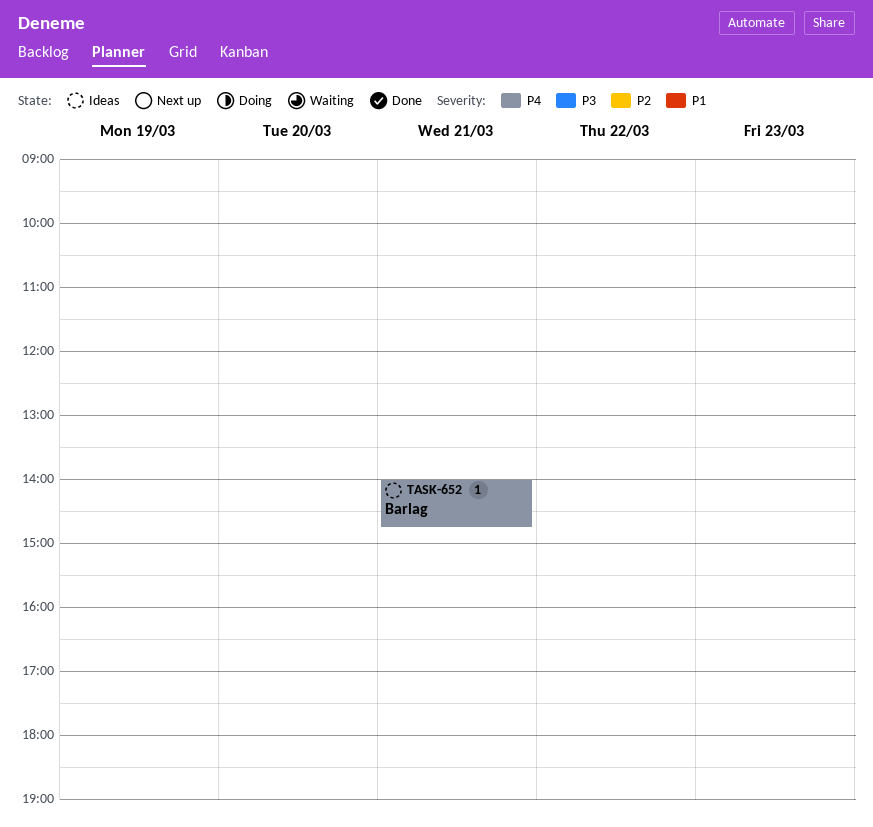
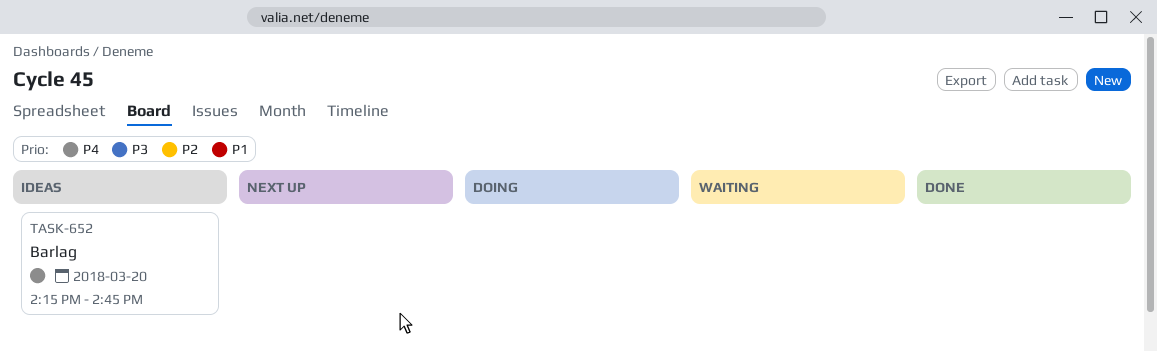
TASK-652, day: Mar 21 -> Mar 20
TASK-652, begins: 14:00 -> 14:15

